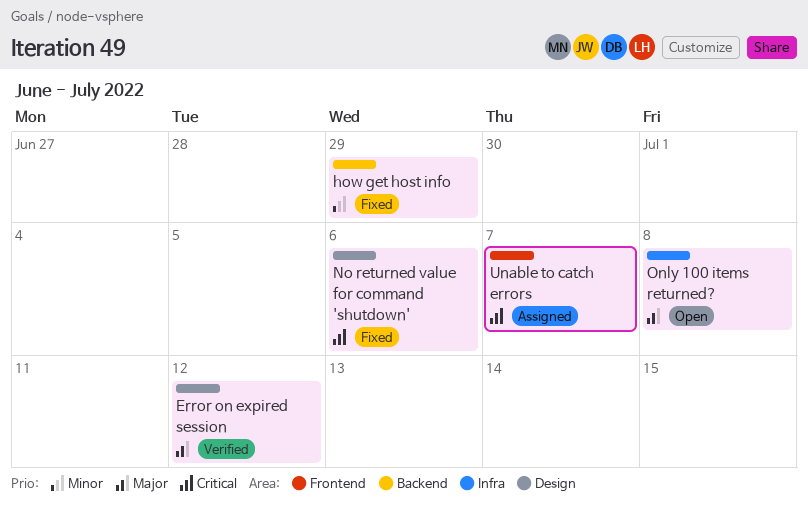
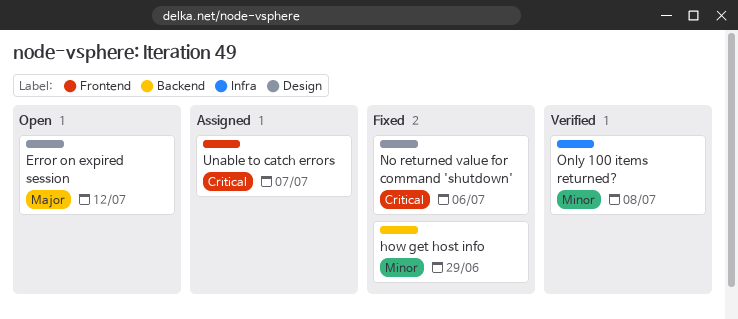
Error on expired session, status: Verified -> Open
Only 100 items returned?, status: Open -> Verified
Only 100 items returned?, priority: Major -> Minor

